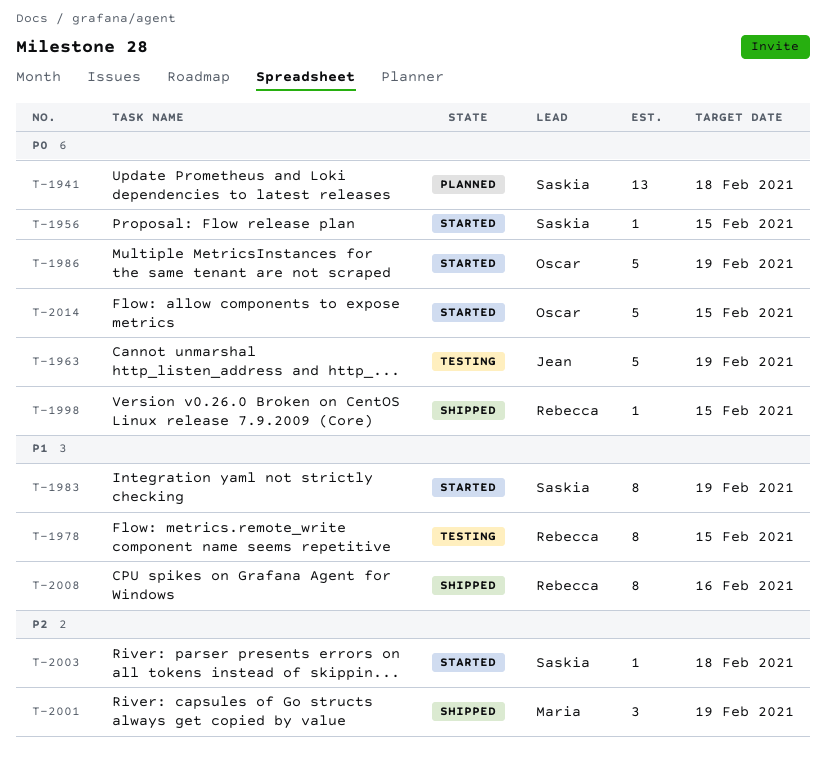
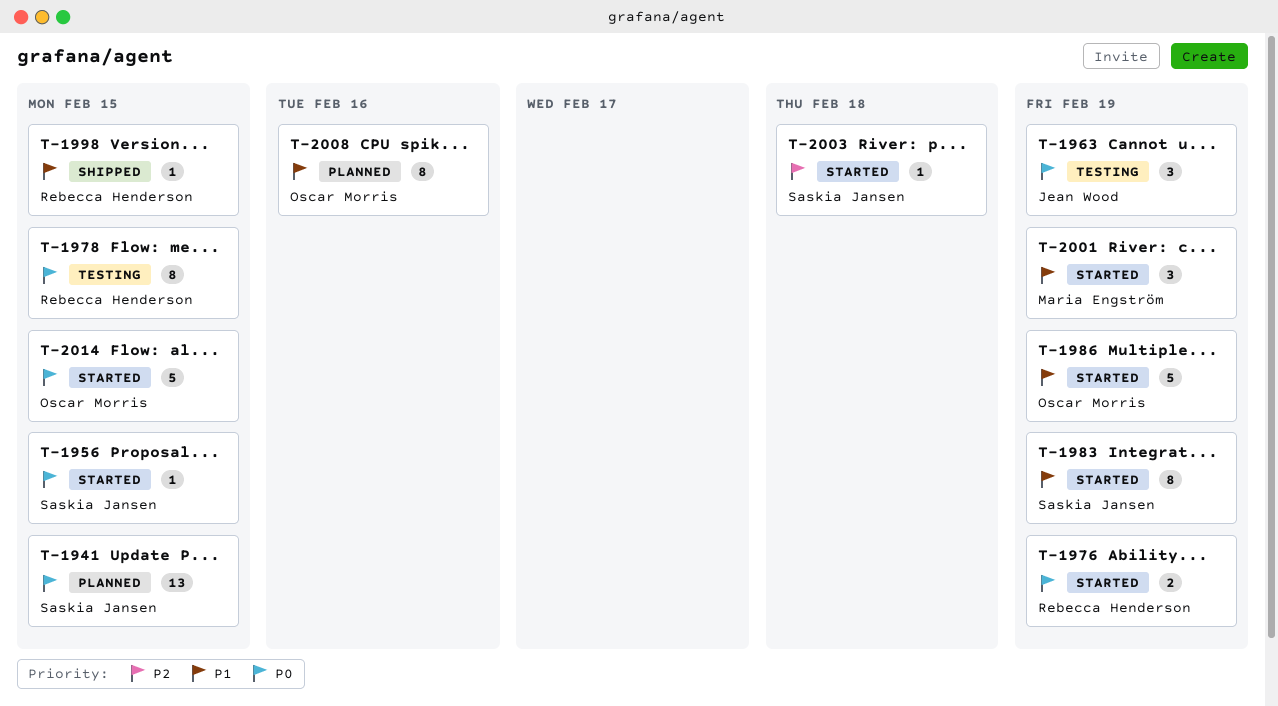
T-1941, due: Feb 18 -> Feb 15
T-1963, estimate: 5 -> 3
T-1976: none -> present
T-1978, priority: P1 -> P0
T-1986, priority: P0 -> P1
T-1998, priority: P0 -> P1
T-2001, status: Shipped -> Started
T-2001, priority: P2 -> P1
T-2008, status: Shipped -> Planned
T-2008, owner: Rebecca Henderson -> Oscar Morris

